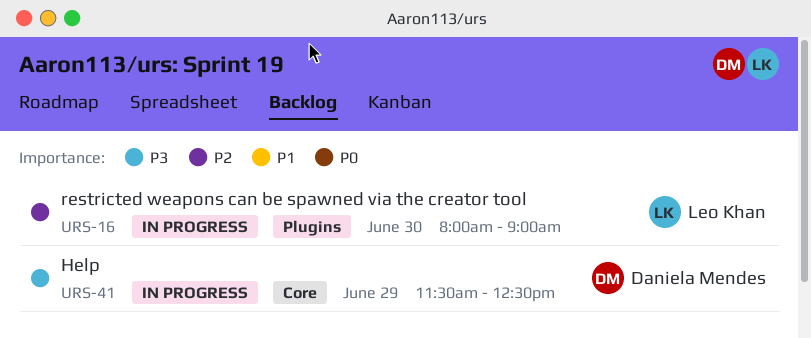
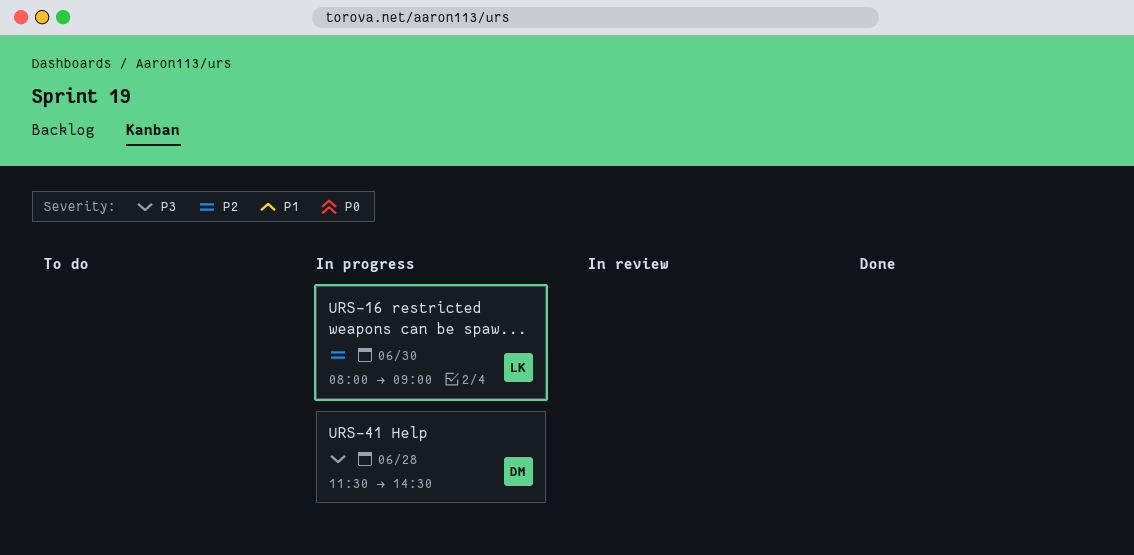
URS-41, day: Jun 29 -> Jun 28
URS-41, ends: 12:30 -> 14:30

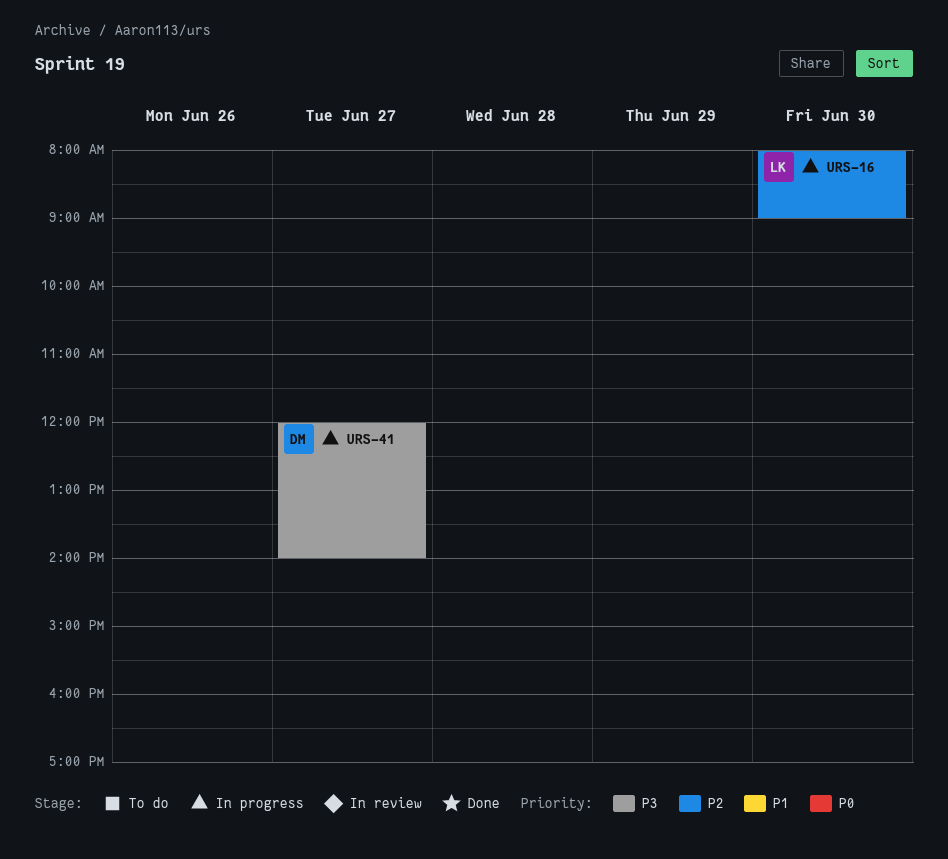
URS-41, day: Jun 28 -> Jun 27
URS-41, begins: 11:30 -> 12:00
URS-41, ends: 14:30 -> 14:00

